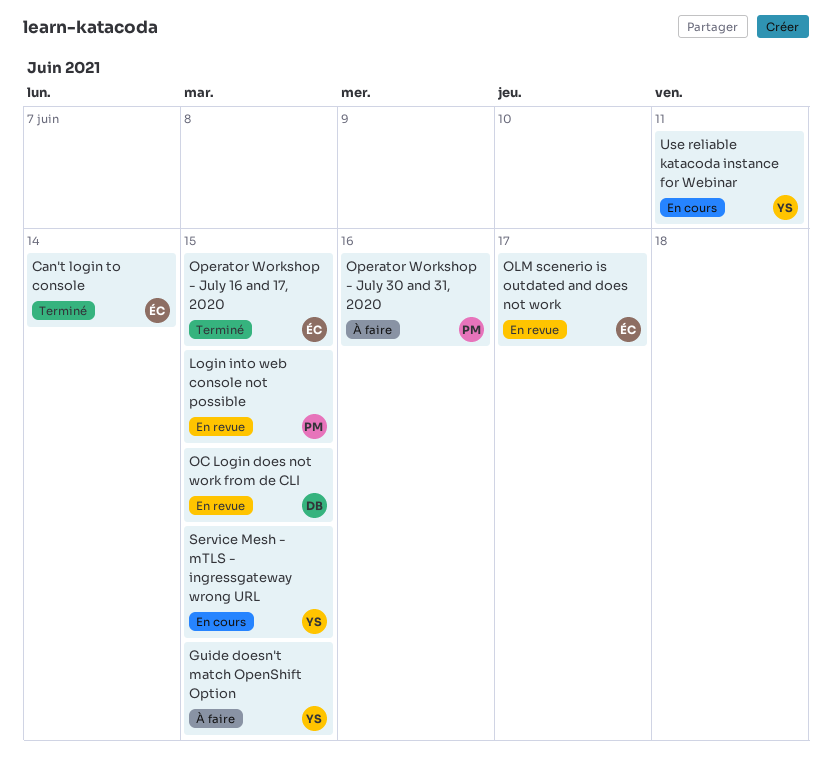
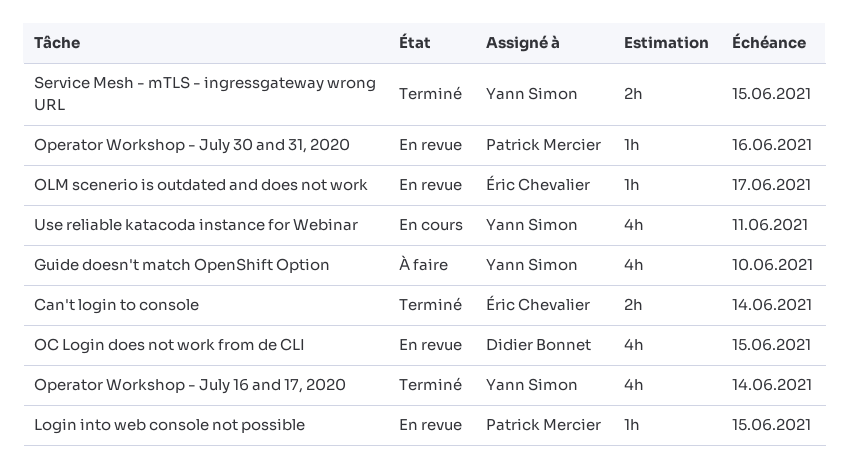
Guide doesn't match OpenShift Option, due: Jun 15 -> Jun 10
Operator Workshop - July 16 and 17, 2020, owner: Éric Chevalier -> Yann Simon
Operator Workshop - July 16 and 17, 2020, due: Jun 15 -> Jun 14
Operator Workshop - July 30 and 31, 2020, status: À faire -> En revue
Service Mesh - mTLS - ingressgateway wrong URL, status: En cours -> Terminé

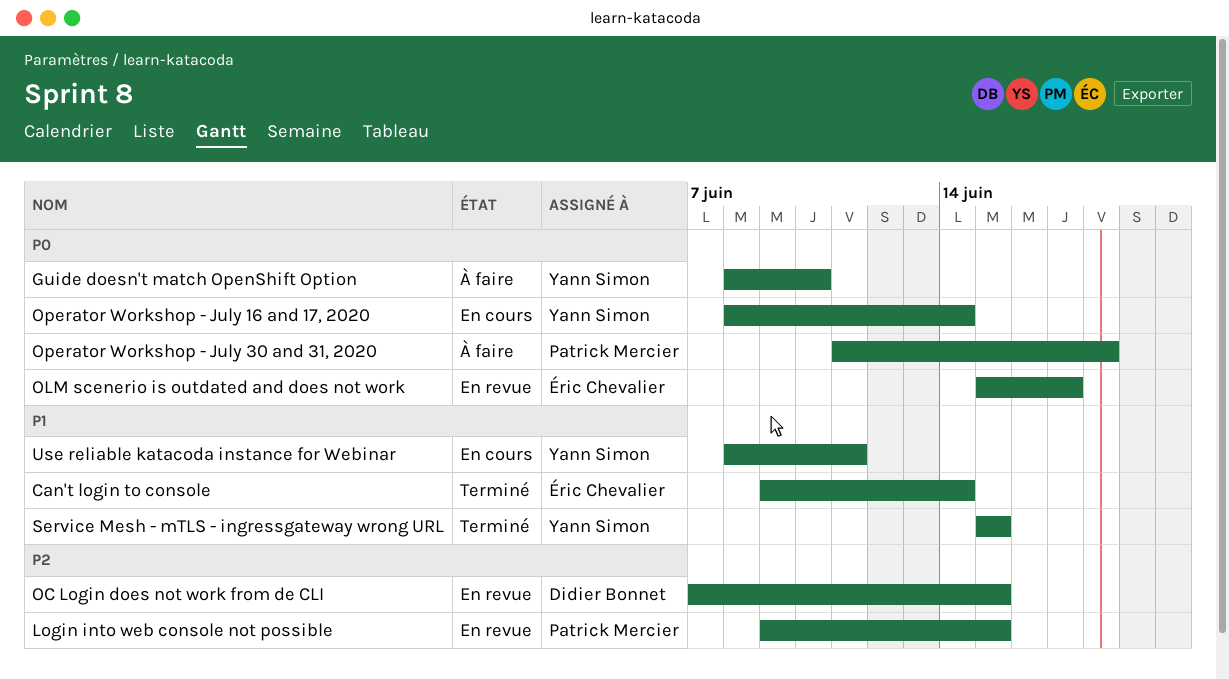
Operator Workshop - July 16 and 17, 2020, status: Terminé -> En cours
Operator Workshop - July 30 and 31, 2020, status: En revue -> À faire
Operator Workshop - July 30 and 31, 2020, due: Jun 16 -> Jun 18

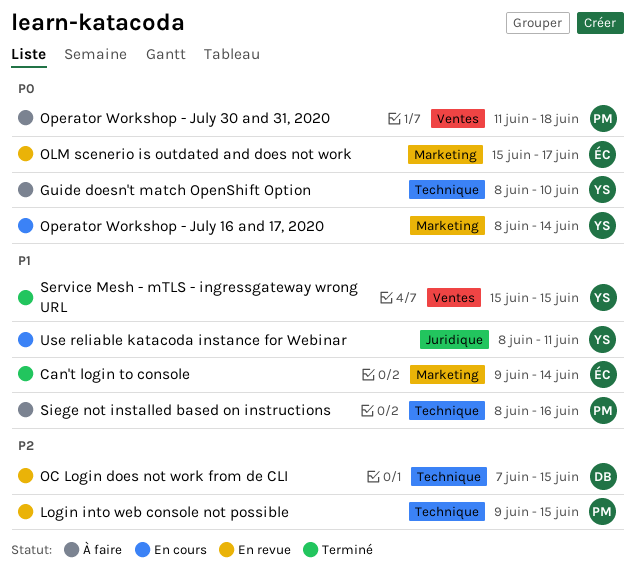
Siege not installed based on instructions: none -> present

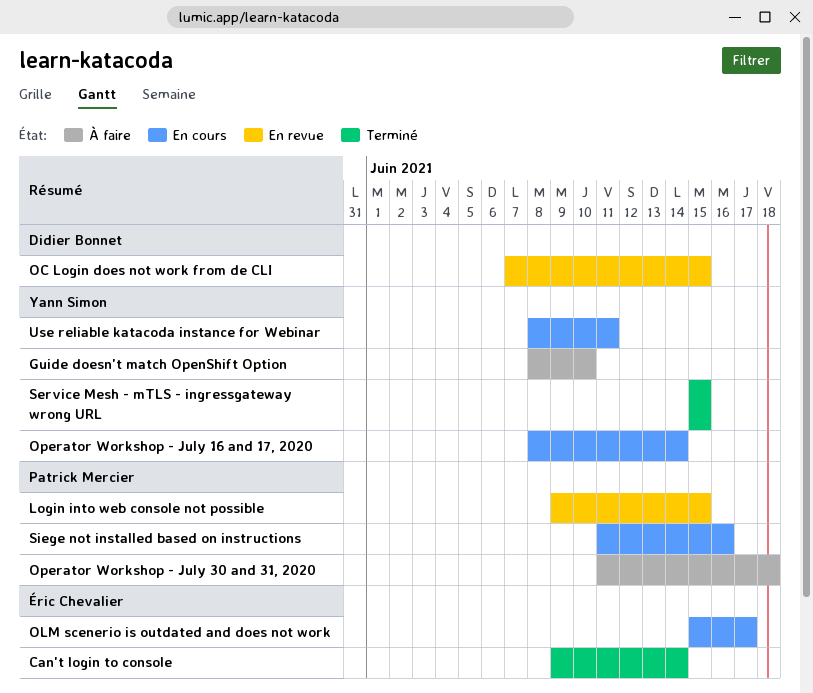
OLM scenerio is outdated and does not work, status: En revue -> En cours
Siege not installed based on instructions, status: À faire -> En cours
Siege not installed based on instructions, start: Jun 8 -> Jun 11

